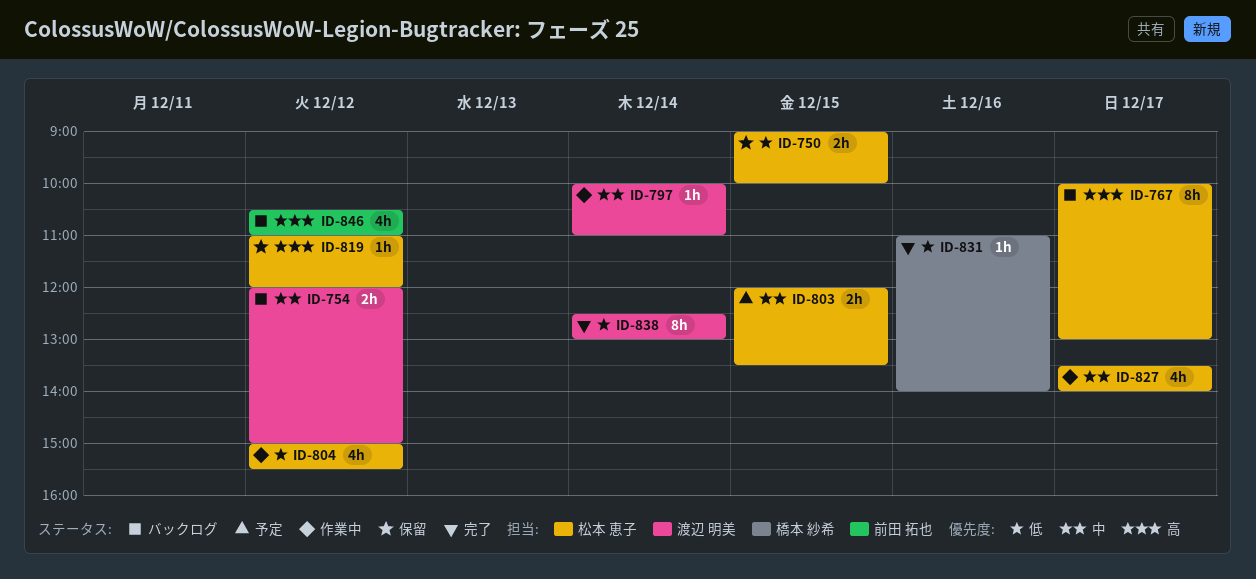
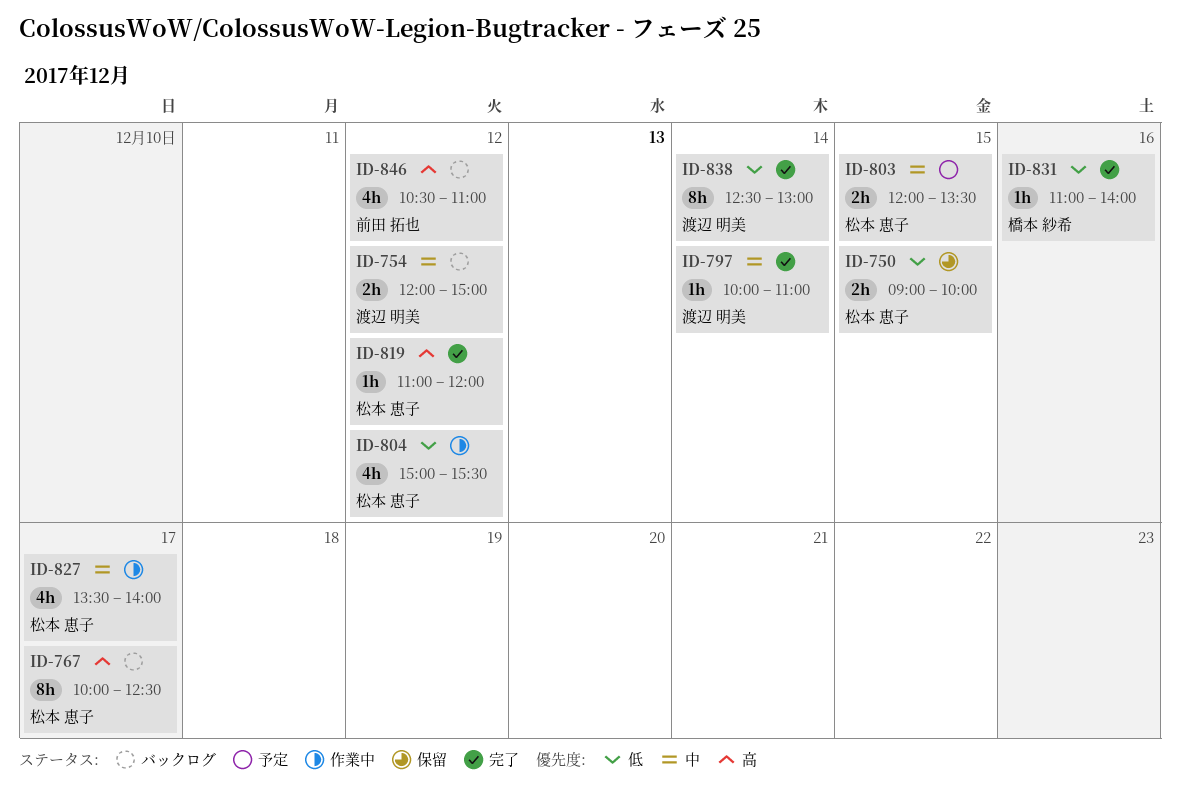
ID-767, ends: 13:00 -> 12:30
ID-797, status: 作業中 -> 完了
ID-819, status: 保留 -> 完了

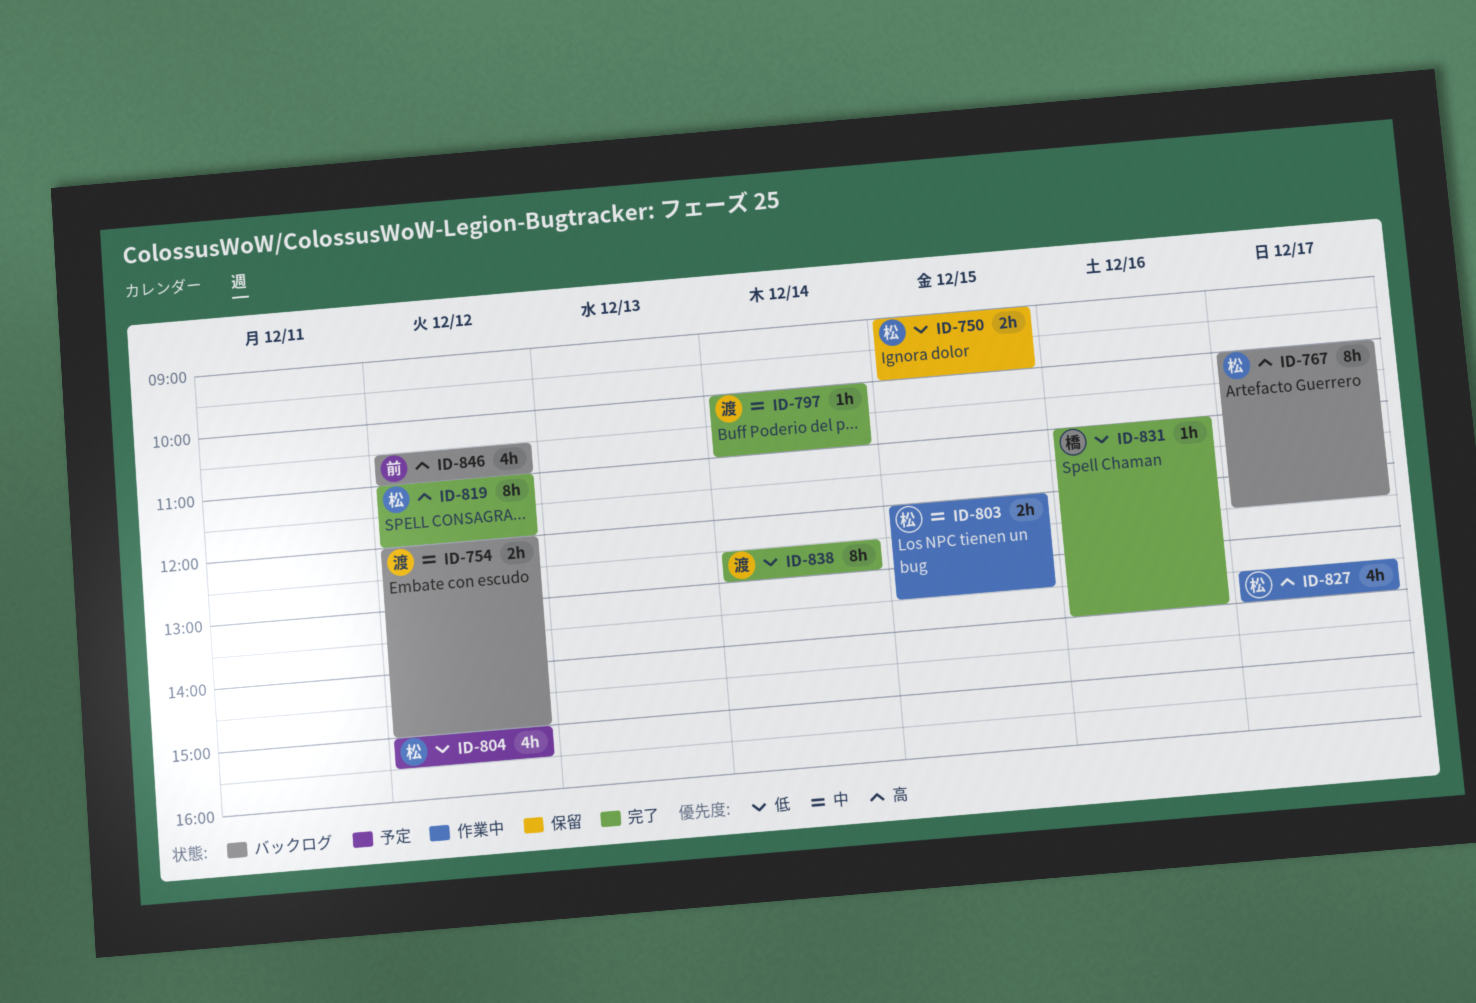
ID-803, status: 予定 -> 作業中
ID-804, status: 作業中 -> 予定
ID-819, estimate: 1h -> 8h
ID-827, priority: 中 -> 高

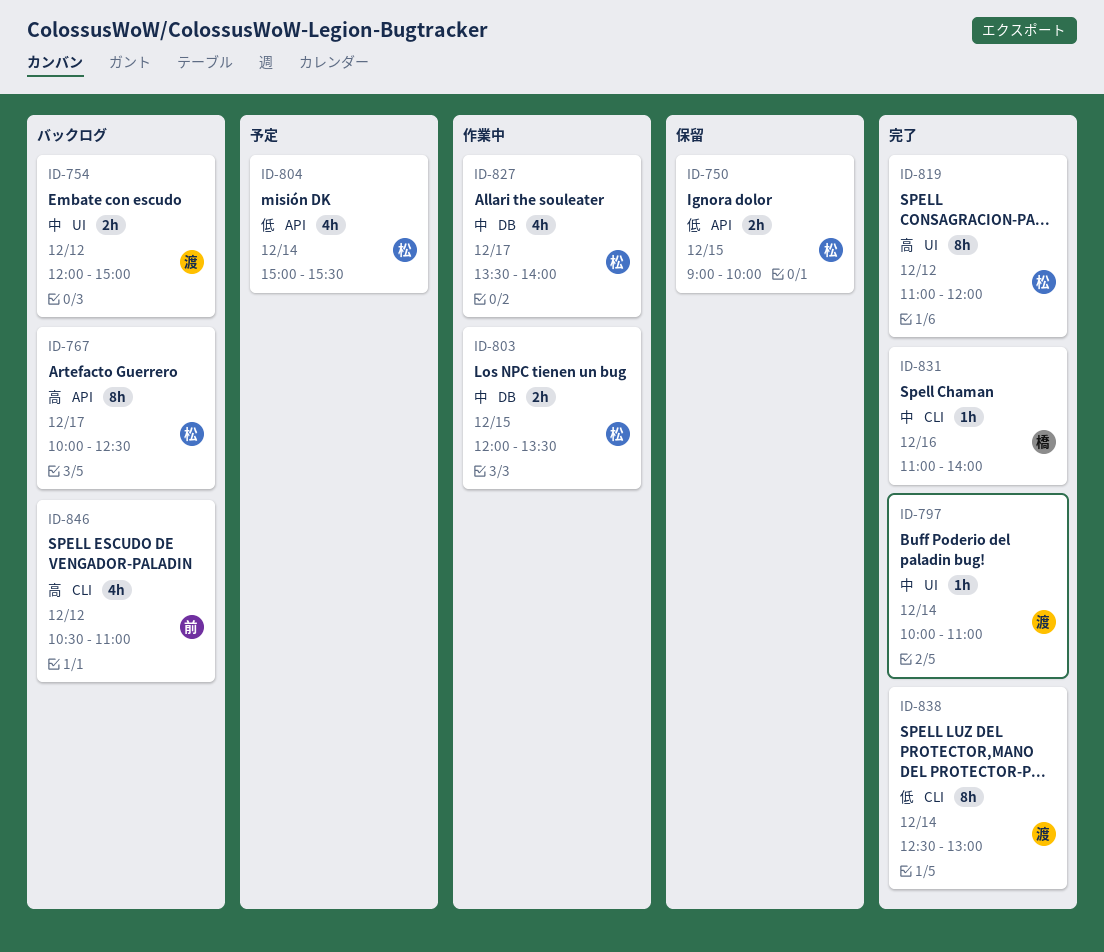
ID-804, day: Dec 12 -> Dec 14
ID-827, priority: 高 -> 中
ID-831, priority: 低 -> 中

